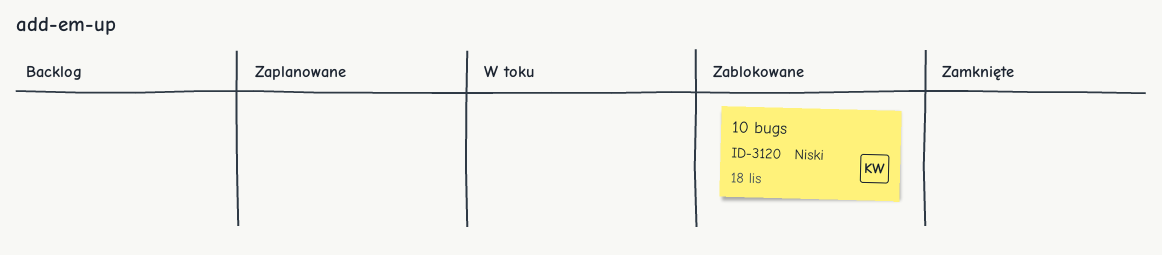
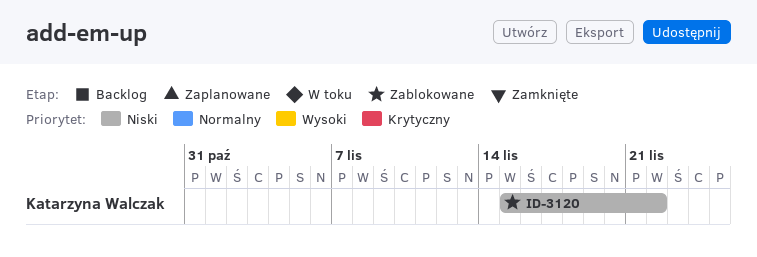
ID-3120, due: Nov 18 -> Nov 22

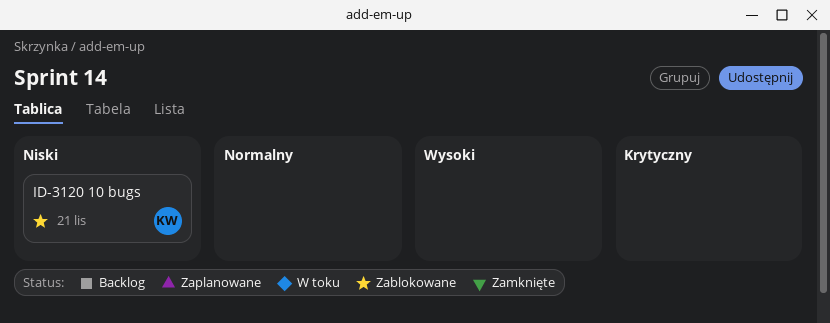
ID-3120, due: Nov 22 -> Nov 21

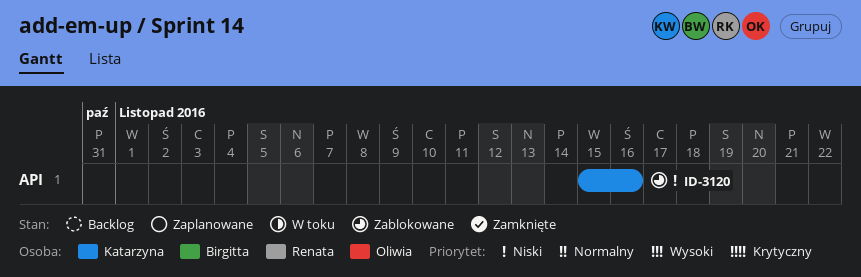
ID-3120, due: Nov 21 -> Nov 16

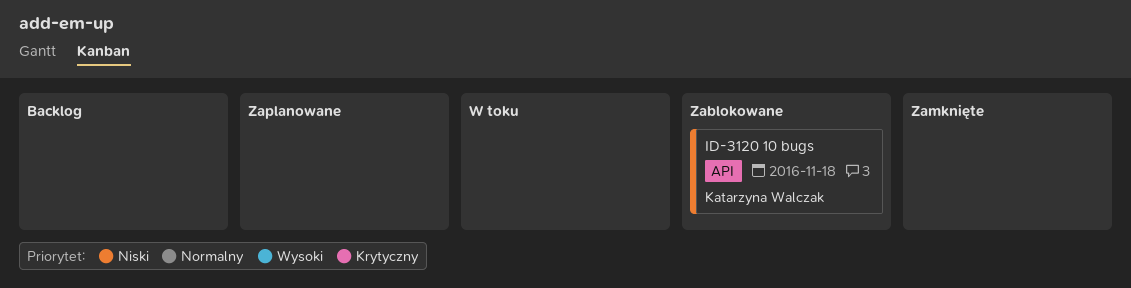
ID-3120, due: Nov 16 -> Nov 18

